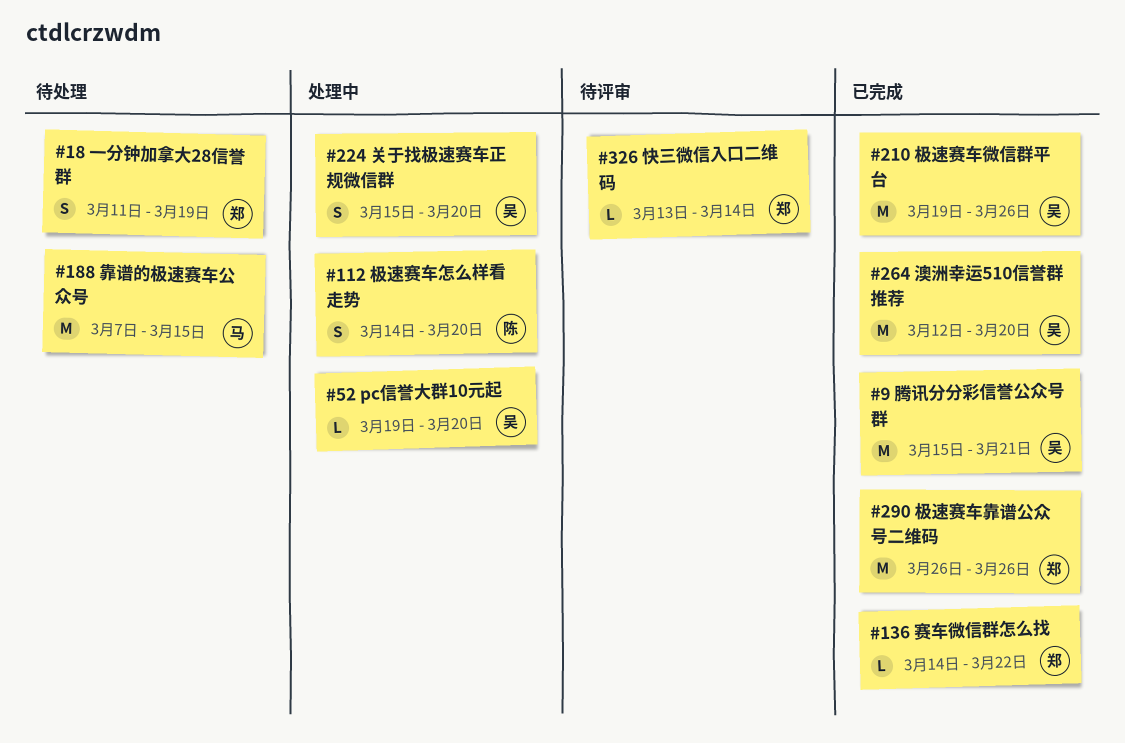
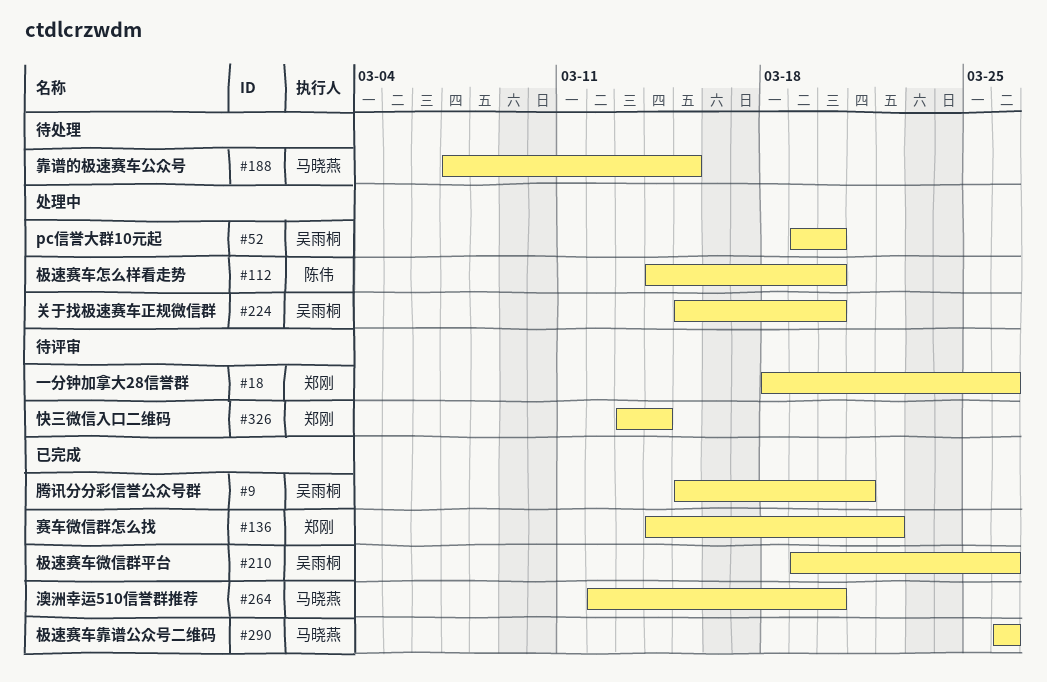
#18, status: 待处理 -> 待评审
#18, start: Mar 11 -> Mar 18
#18, due: Mar 19 -> Mar 26
#264, owner: 吴雨桐 -> 马晓燕
#290, owner: 郑刚 -> 马晓燕

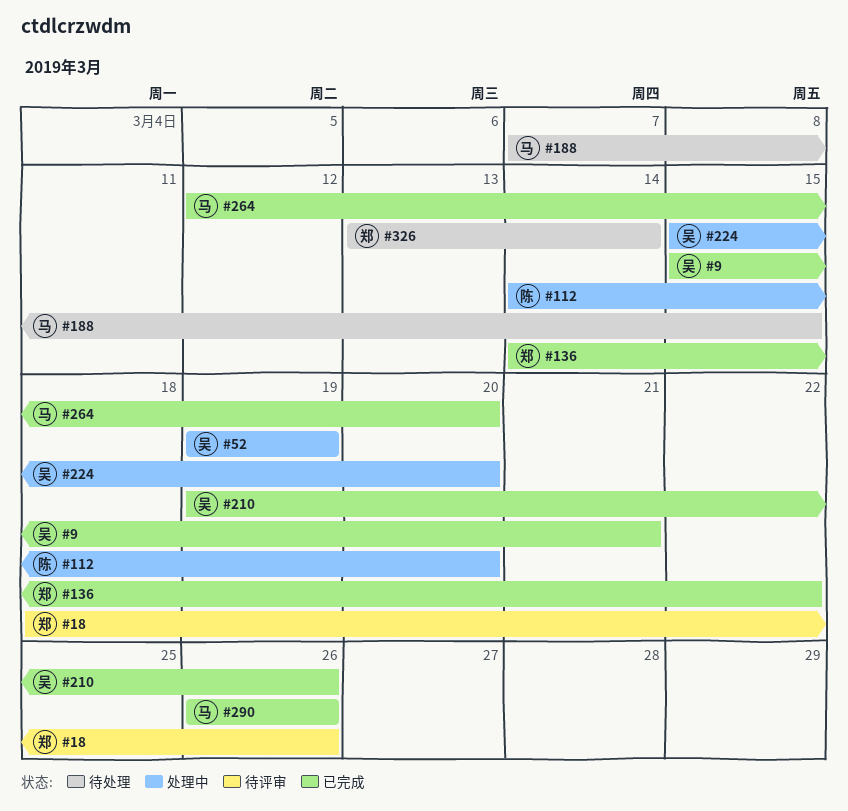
#52, due: Mar 20 -> Mar 19
#326, status: 待评审 -> 待处理

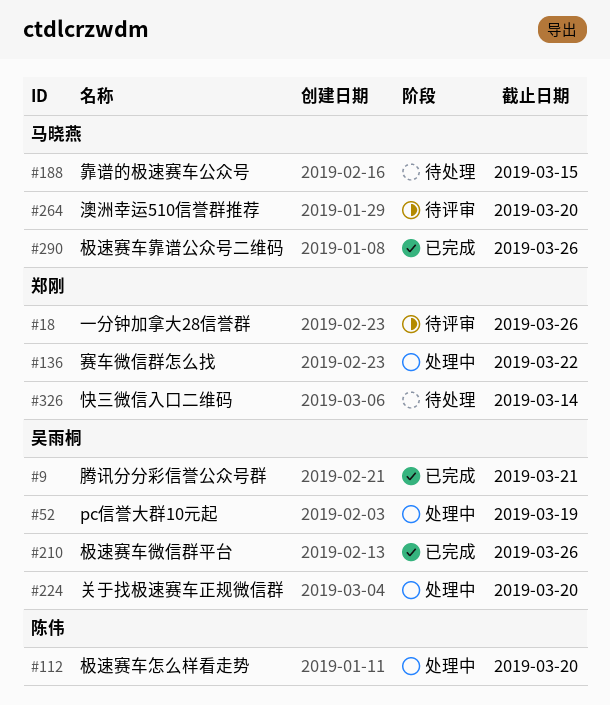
#136, status: 已完成 -> 处理中
#264, status: 已完成 -> 待评审

